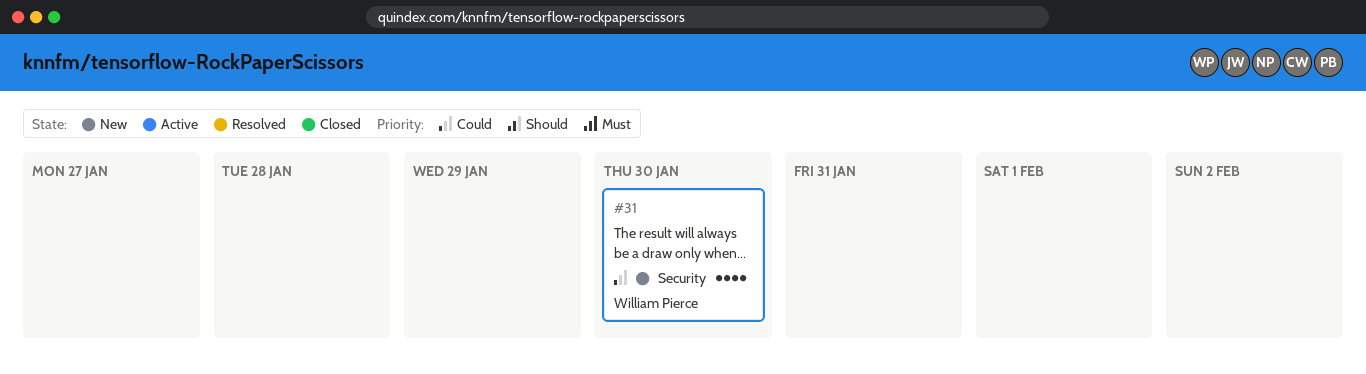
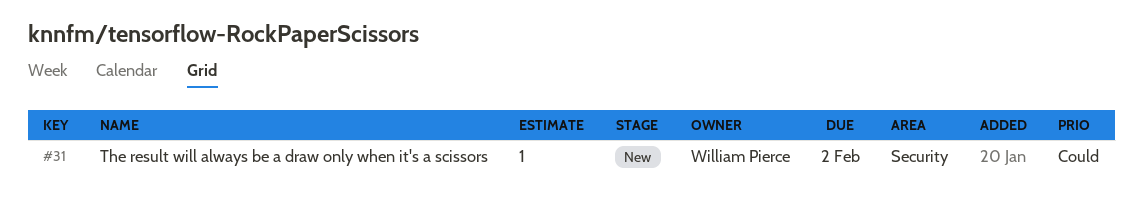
#31, estimate: 4 -> 1
#31, due: Jan 30 -> Feb 2

